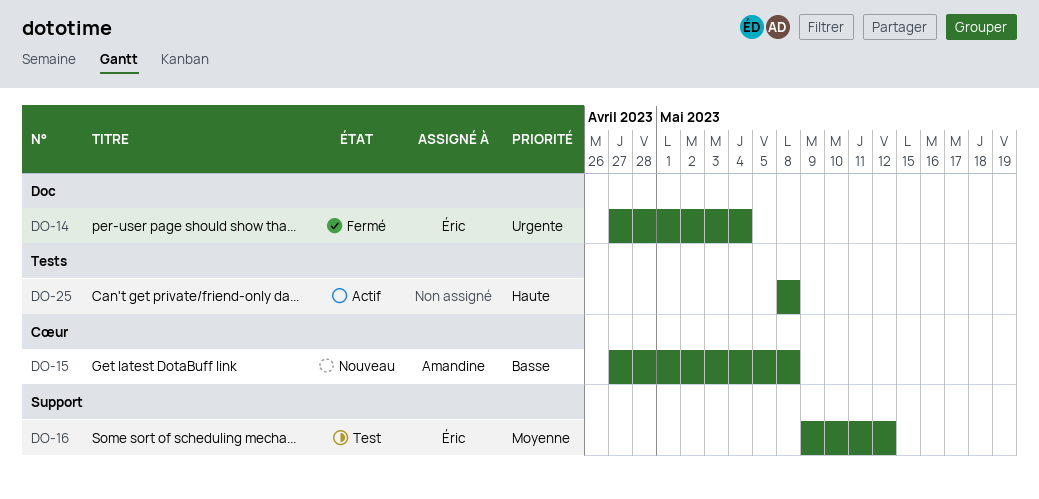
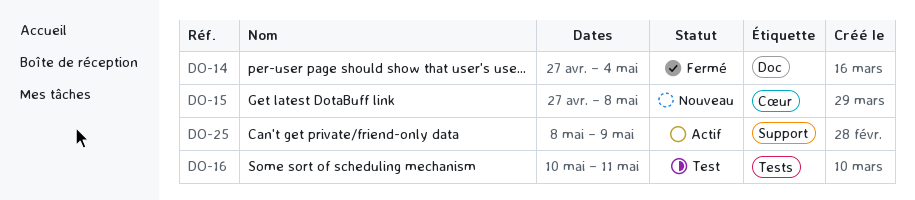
DO-16, label: Support -> Tests
DO-16, start: May 9 -> May 10
DO-16, due: May 12 -> May 11
DO-25, label: Tests -> Support
DO-25, due: May 8 -> May 9

